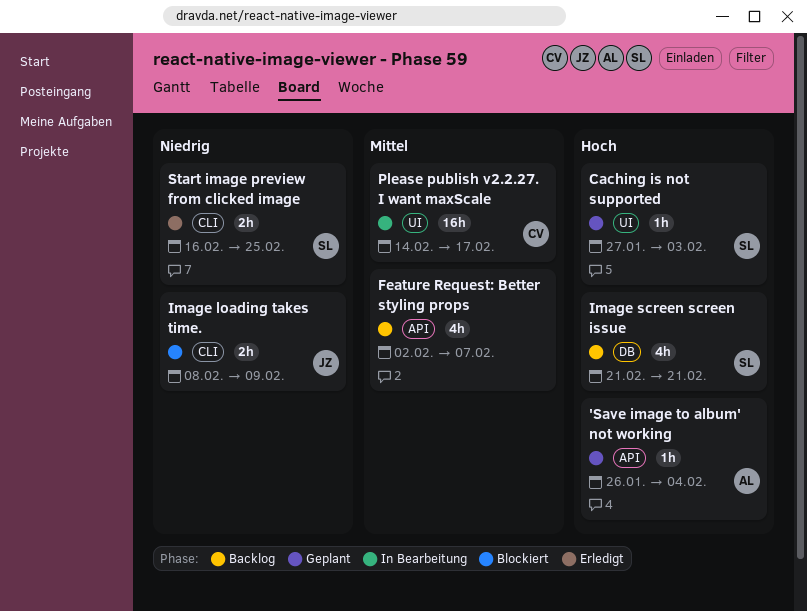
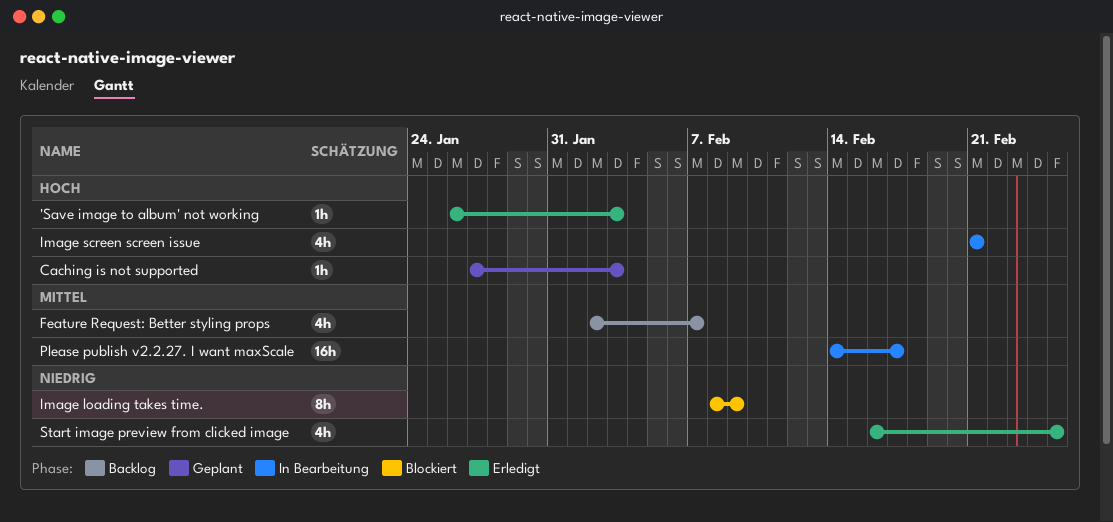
'Save image to album' not working, status: Geplant -> Erledigt
'Save image to album' not working, due: Feb 4 -> Feb 3
Image loading takes time., estimate: 2h -> 8h
Image screen screen issue, status: Backlog -> In Bearbeitung
Start image preview from clicked image, estimate: 2h -> 4h

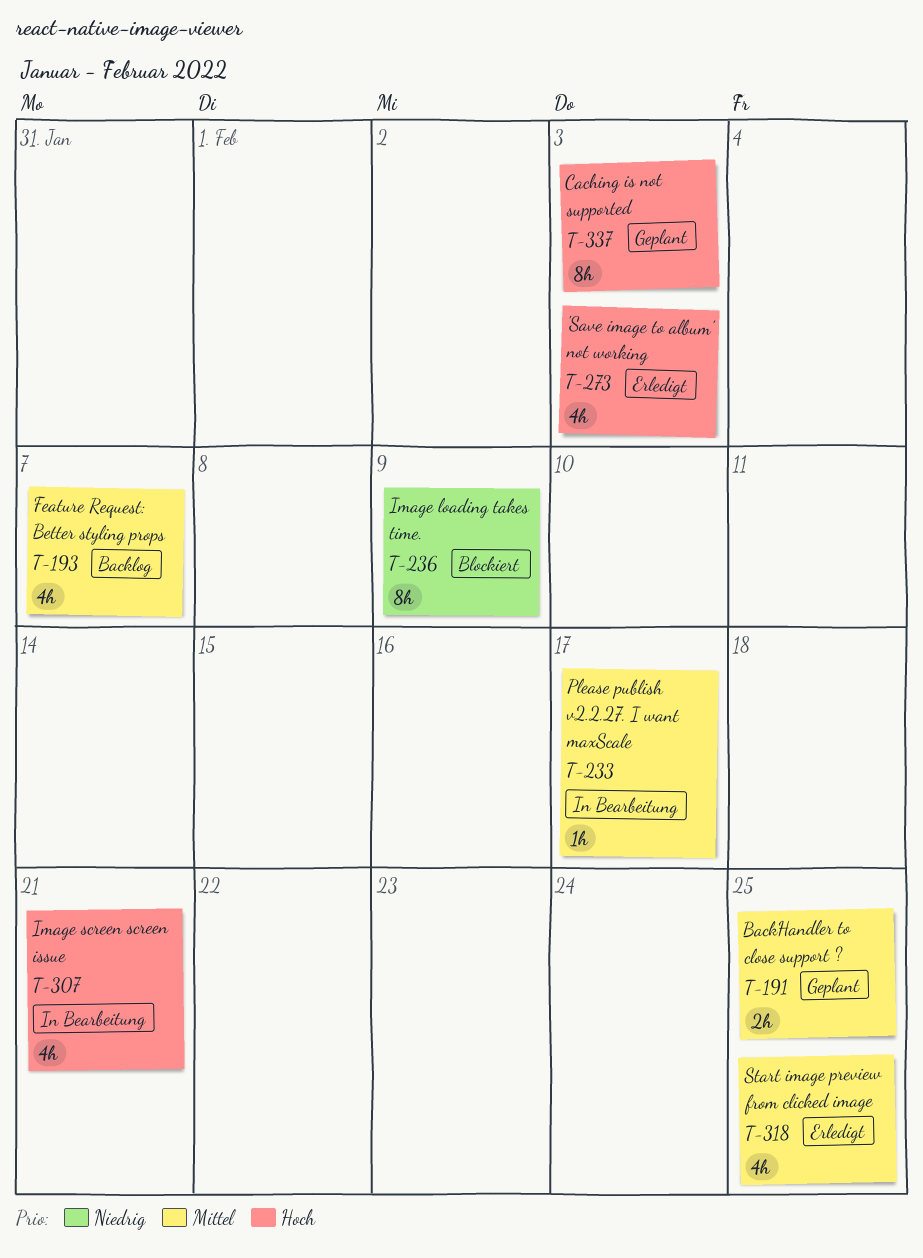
'Save image to album' not working, estimate: 1h -> 4h
BackHandler to close support ?: none -> present
Caching is not supported, estimate: 1h -> 8h
Please publish v2.2.27. I want maxScale, estimate: 16h -> 1h
Start image preview from clicked image, priority: Niedrig -> Mittel

